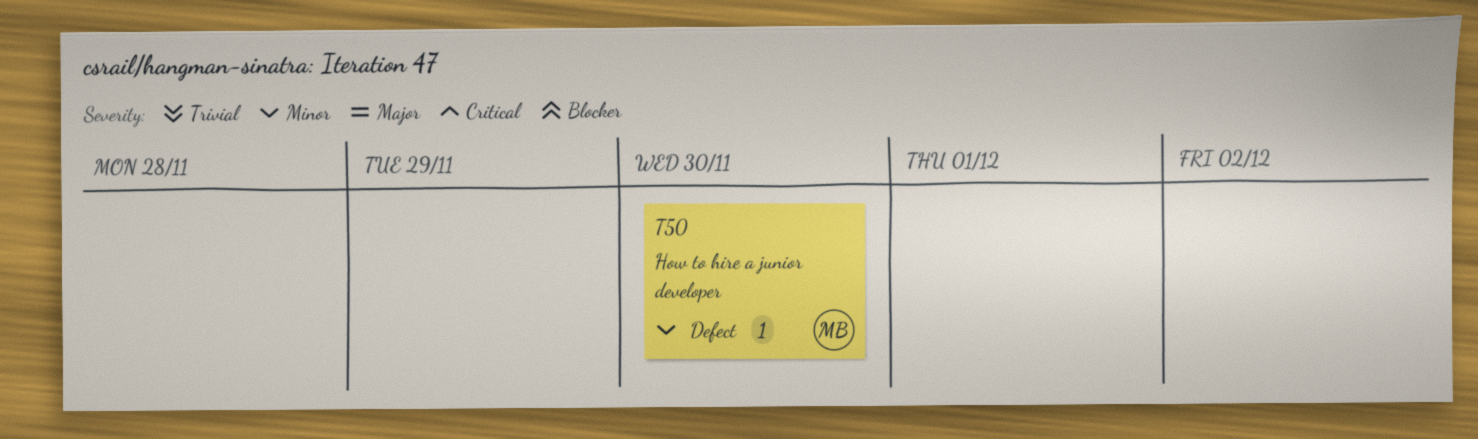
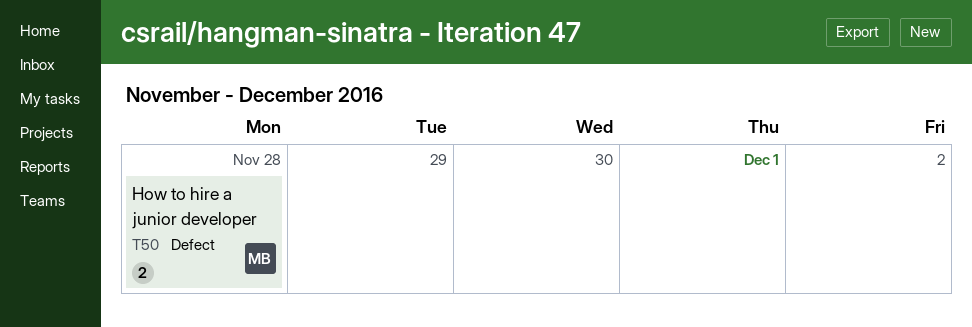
T50, estimate: 1 -> 2
T50, due: Nov 30 -> Nov 28

